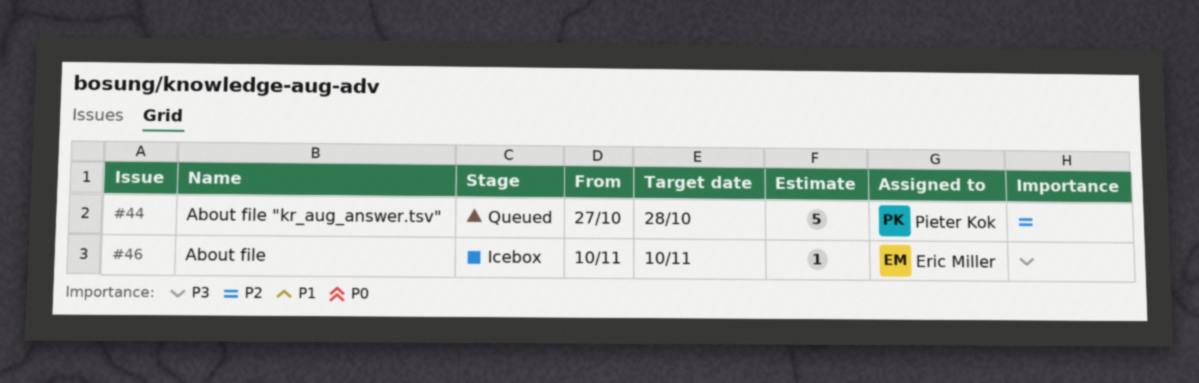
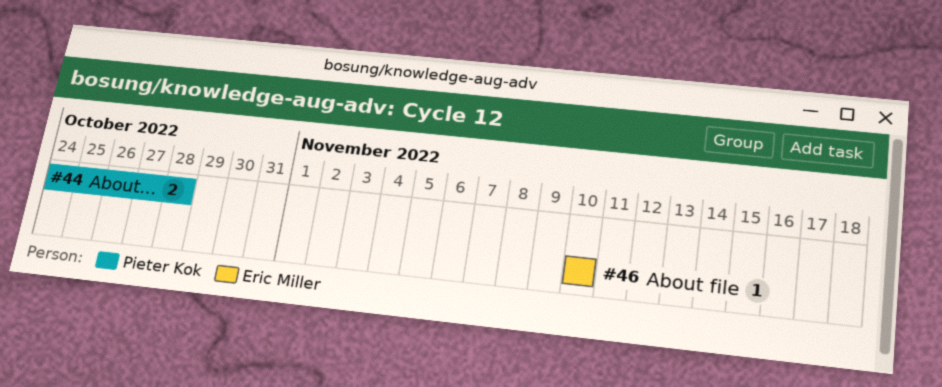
#44, estimate: 5 -> 2
#44, start: Oct 27 -> Oct 24

